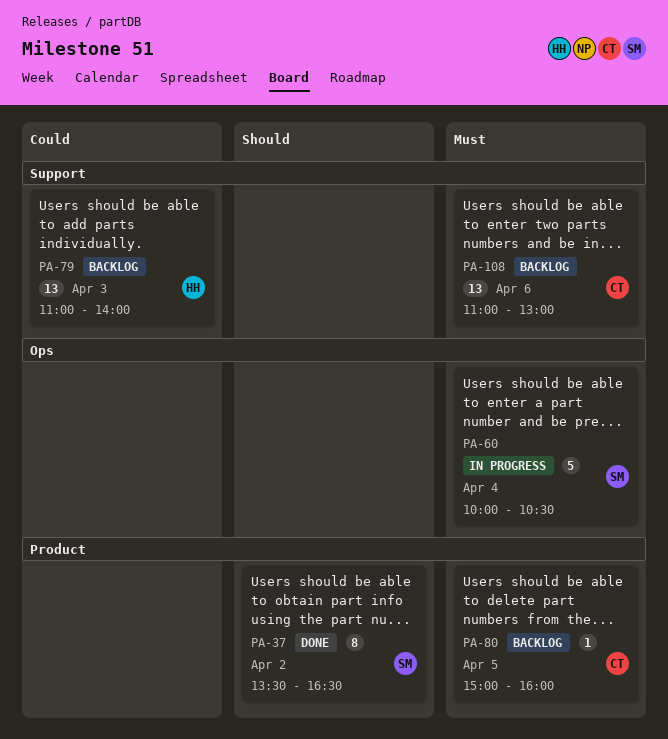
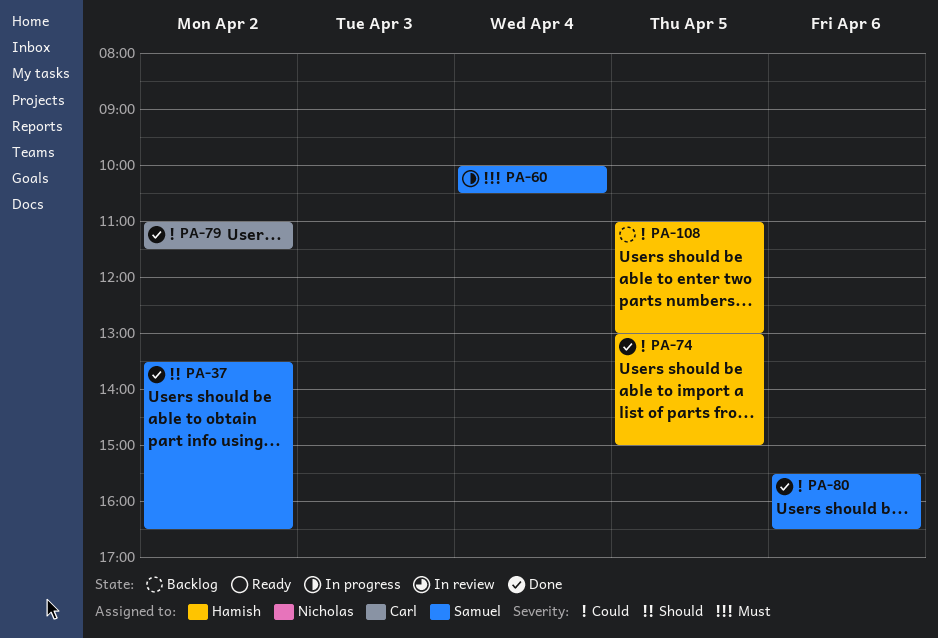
PA-74: none -> present
PA-79, status: Backlog -> Done
PA-79, owner: Hamish -> Carl
PA-79, day: Apr 3 -> Apr 2
PA-79, ends: 14:00 -> 11:30
PA-80, status: Backlog -> Done
PA-80, owner: Carl -> Samuel
PA-80, priority: Must -> Could
PA-80, day: Apr 5 -> Apr 6
PA-80, begins: 15:00 -> 15:30
PA-80, ends: 16:00 -> 16:30
PA-108, owner: Carl -> Hamish
PA-108, priority: Must -> Could
PA-108, day: Apr 6 -> Apr 5

